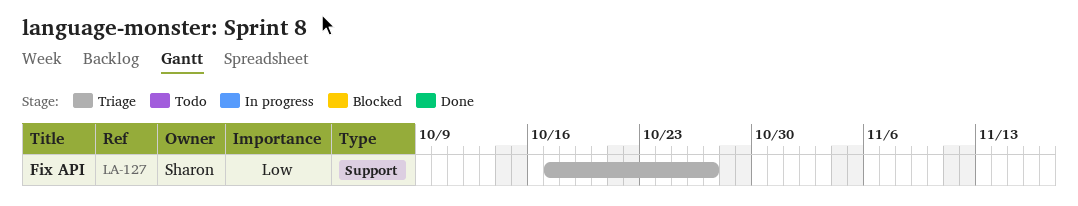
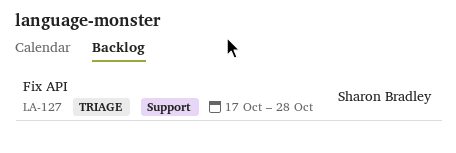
LA-127, due: Oct 27 -> Oct 28

